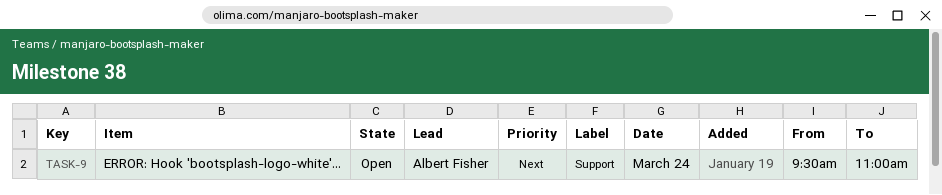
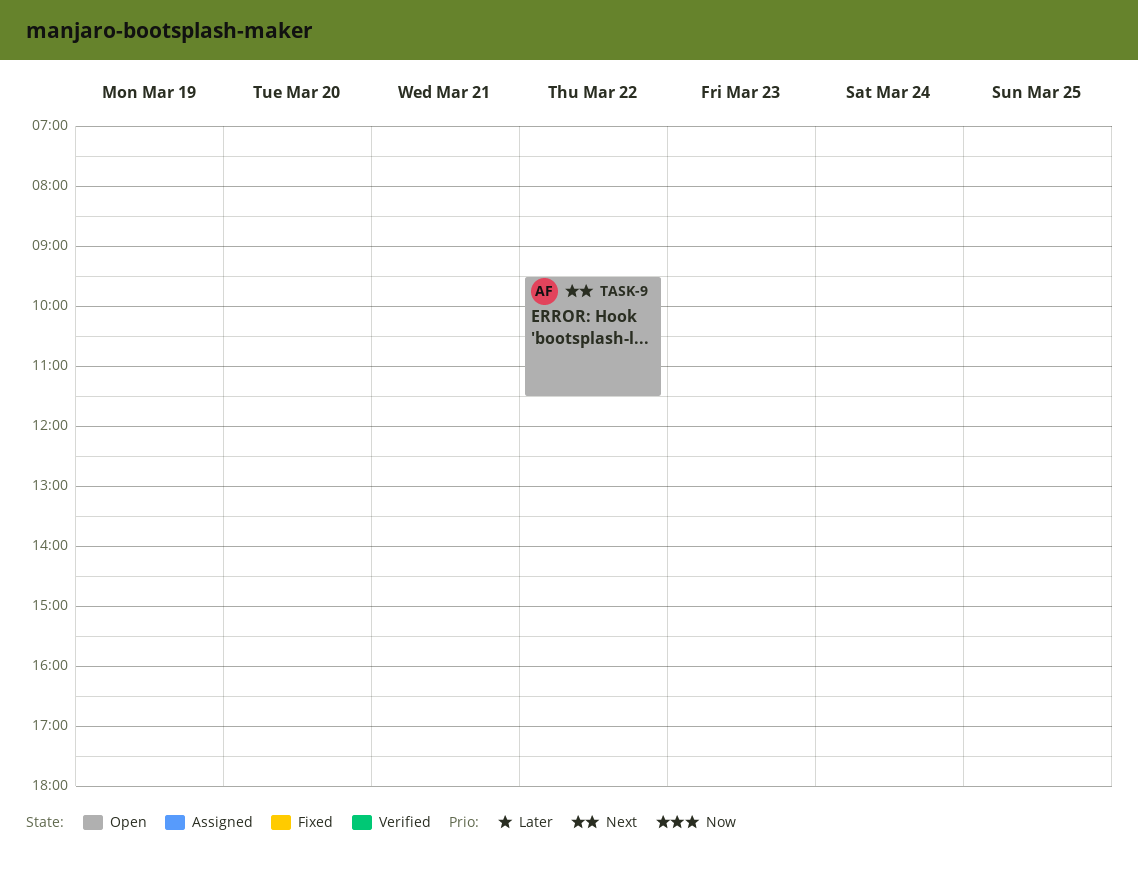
TASK-9, day: Mar 24 -> Mar 22
TASK-9, ends: 11:00 -> 11:30

